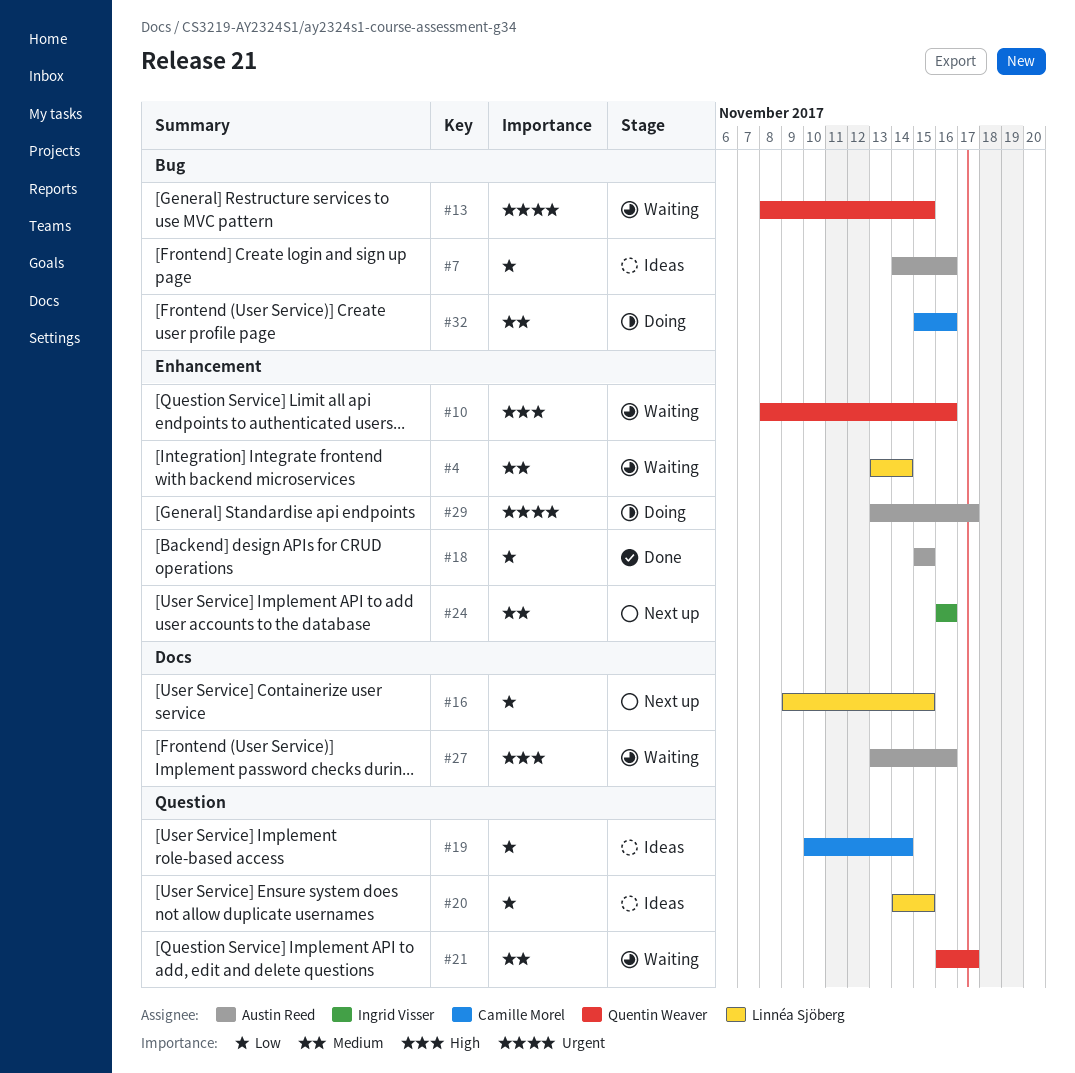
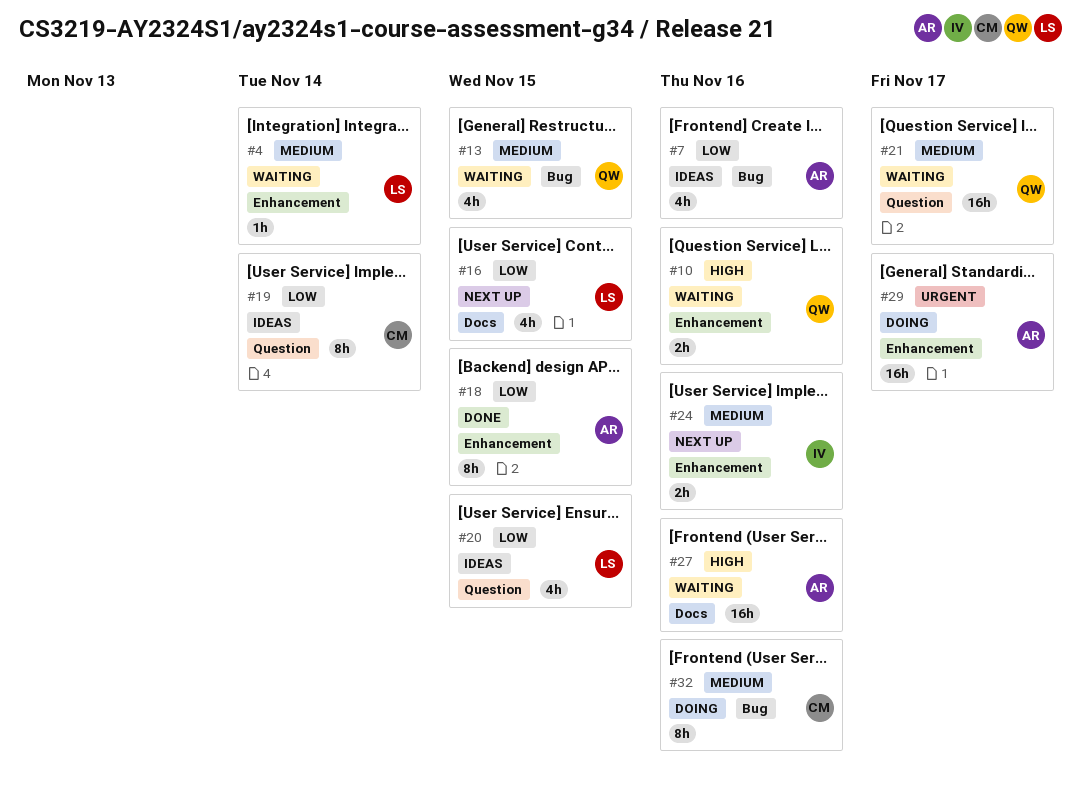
#13, priority: Urgent -> Medium

